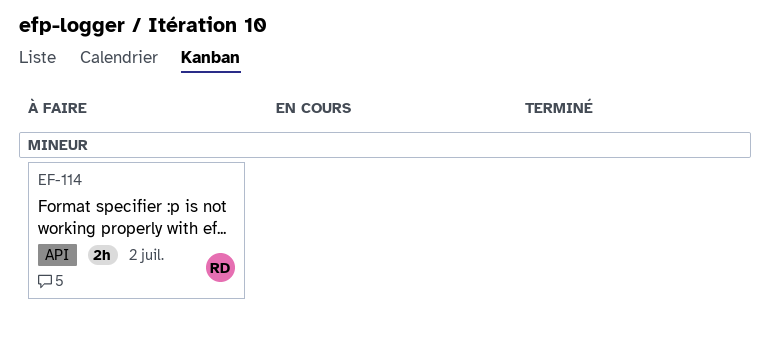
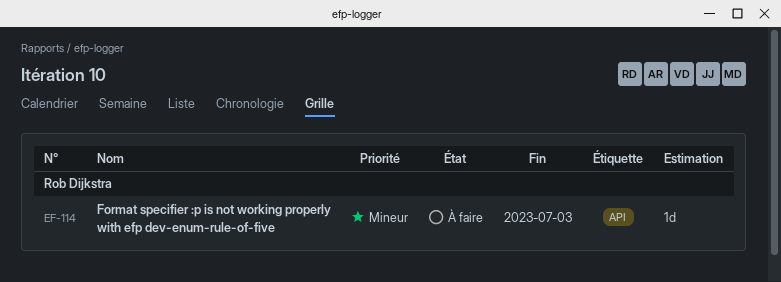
EF-114, estimate: 2h -> 1d
EF-114, due: Jul 2 -> Jul 3

